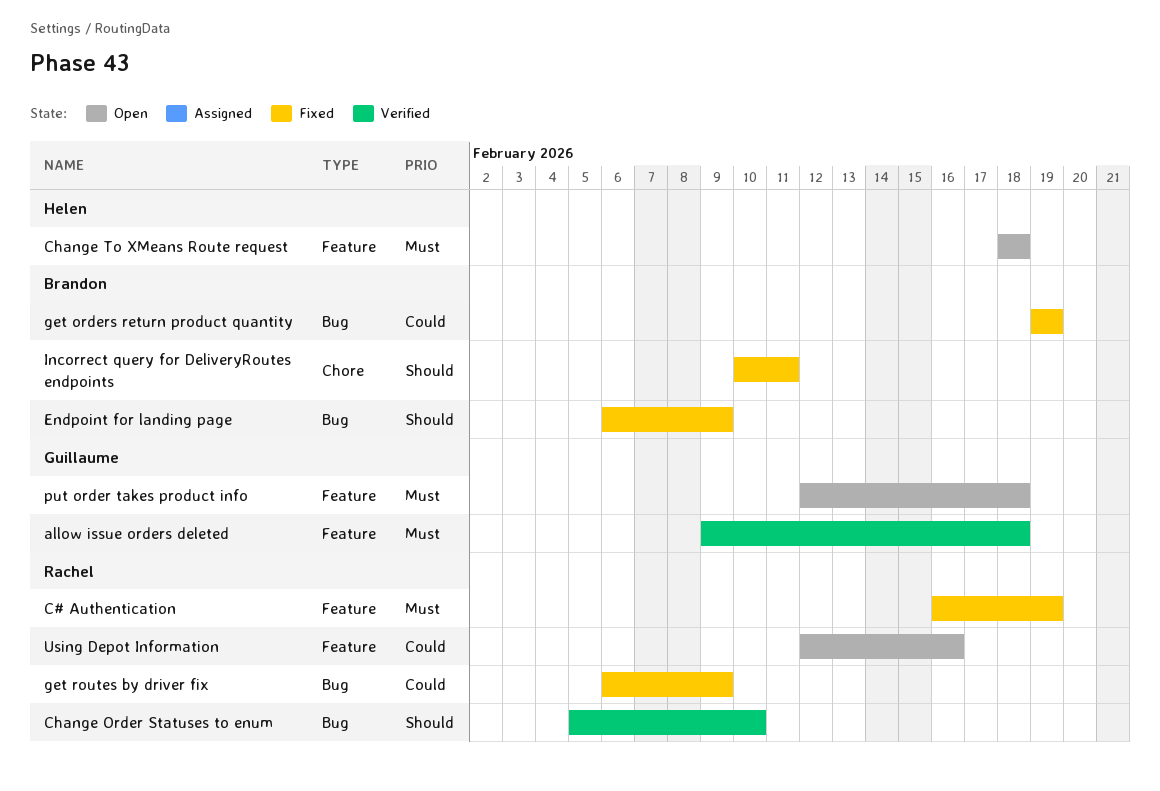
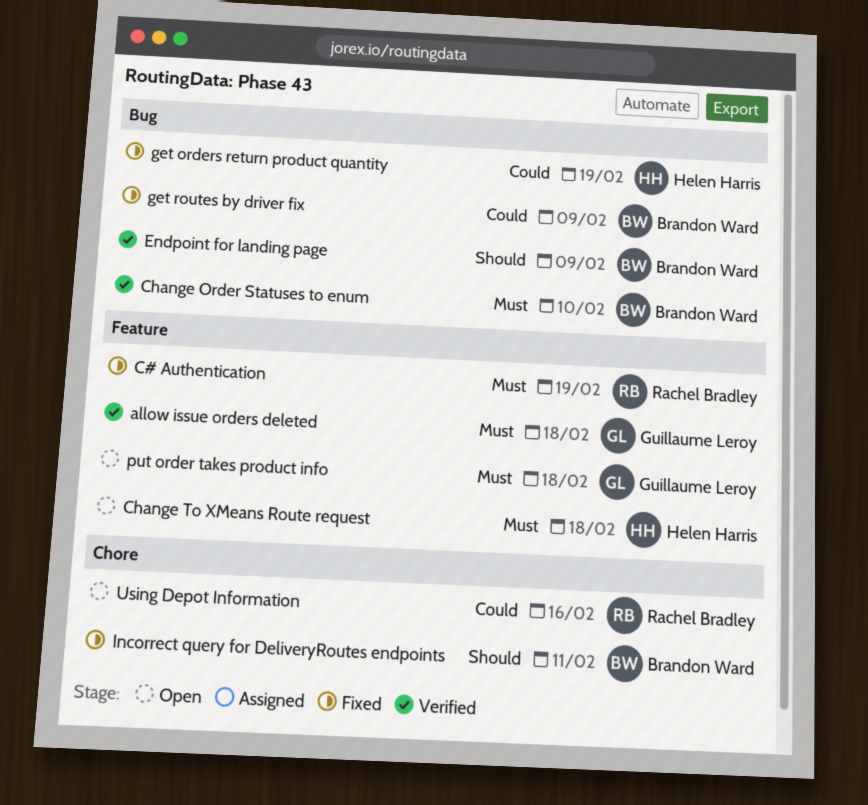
Change Order Statuses to enum, owner: Rachel Bradley -> Brandon Ward
Change Order Statuses to enum, priority: Should -> Must
Endpoint for landing page, status: Fixed -> Verified
get orders return product quantity, owner: Brandon Ward -> Helen Harris
get routes by driver fix, owner: Rachel Bradley -> Brandon Ward
Using Depot Information, label: Feature -> Chore

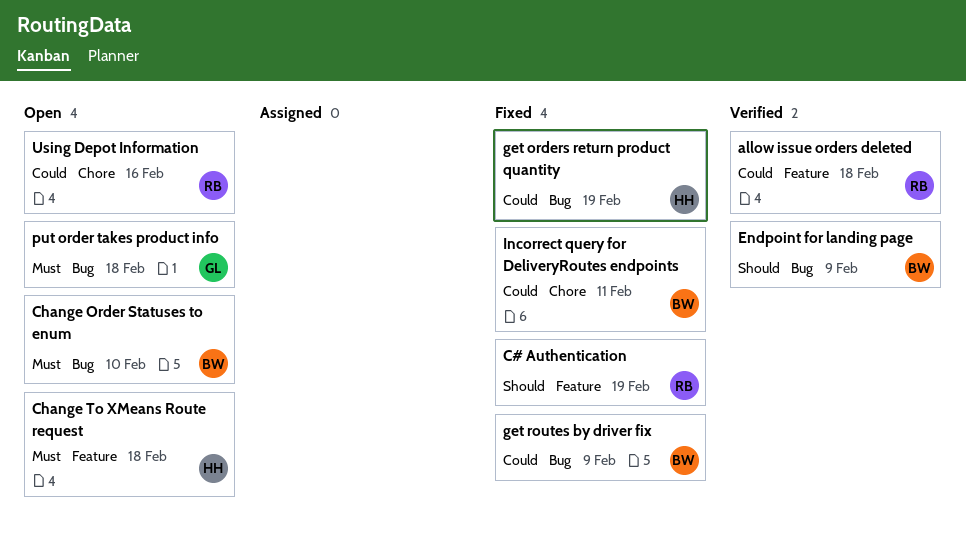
allow issue orders deleted, owner: Guillaume Leroy -> Rachel Bradley
allow issue orders deleted, priority: Must -> Could
C# Authentication, priority: Must -> Should
Change Order Statuses to enum, status: Verified -> Open
Incorrect query for DeliveryRoutes endpoints, priority: Should -> Could
put order takes product info, label: Feature -> Bug

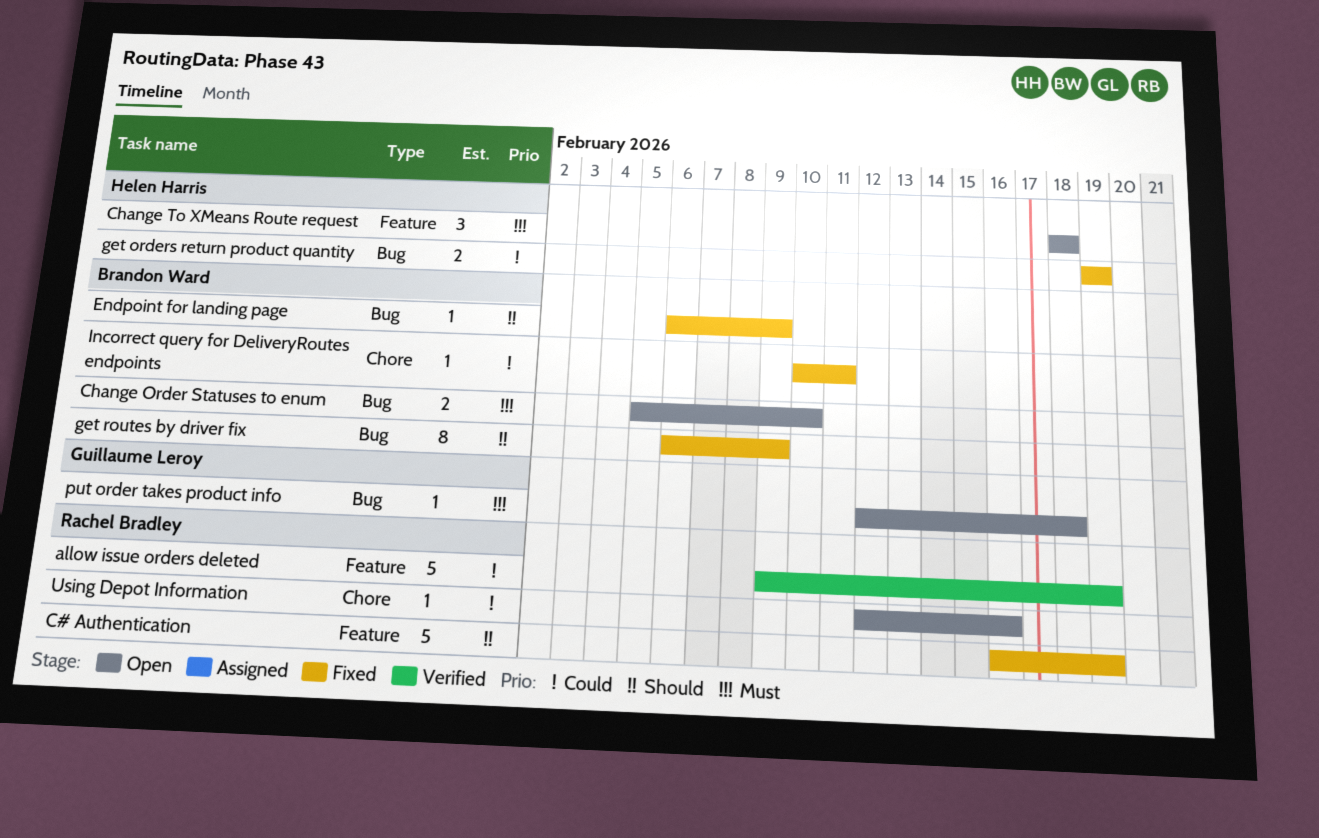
allow issue orders deleted, due: Feb 18 -> Feb 19
Endpoint for landing page, status: Verified -> Fixed
get routes by driver fix, priority: Could -> Should

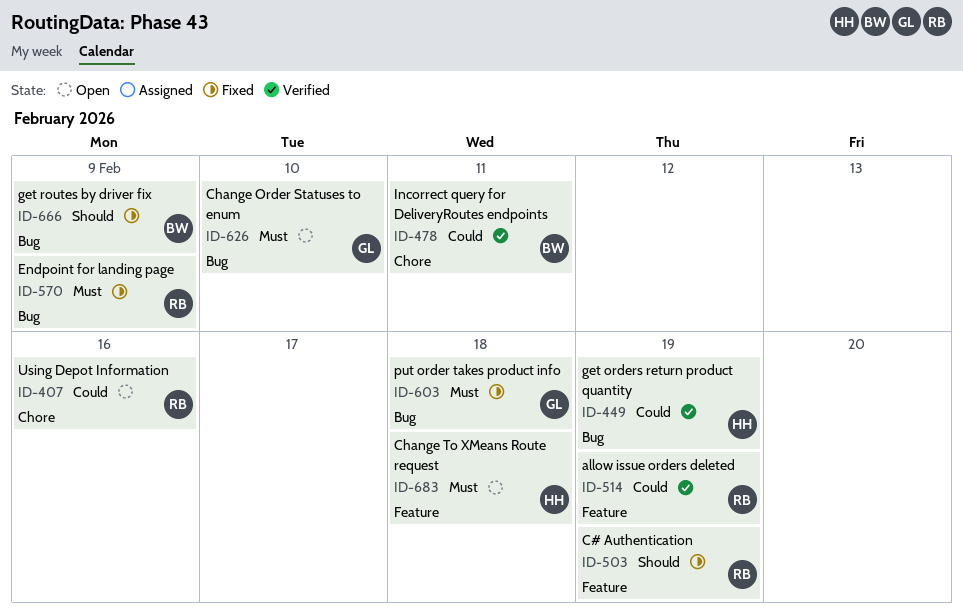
Change Order Statuses to enum, owner: Brandon Ward -> Guillaume Leroy
Endpoint for landing page, owner: Brandon Ward -> Rachel Bradley
Endpoint for landing page, priority: Should -> Must
get orders return product quantity, status: Fixed -> Verified
Incorrect query for DeliveryRoutes endpoints, status: Fixed -> Verified
put order takes product info, status: Open -> Fixed

